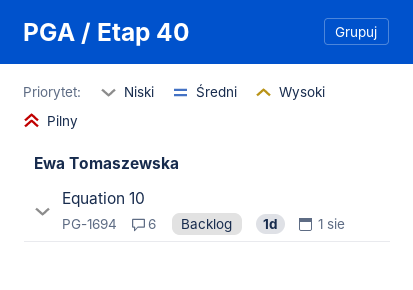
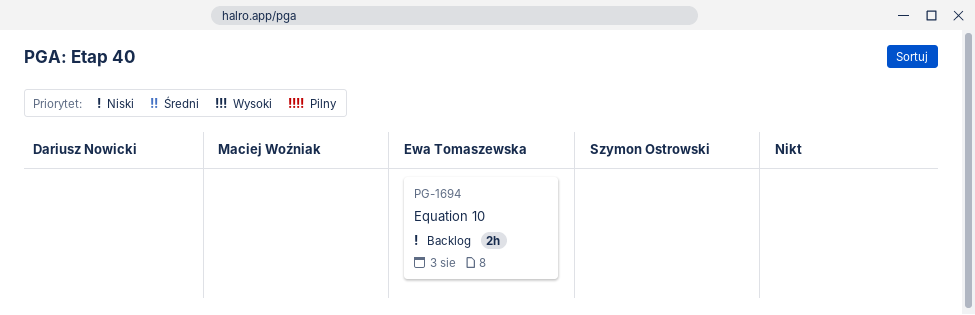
PG-1694, estimate: 1d -> 2h
PG-1694, due: Aug 1 -> Aug 3

